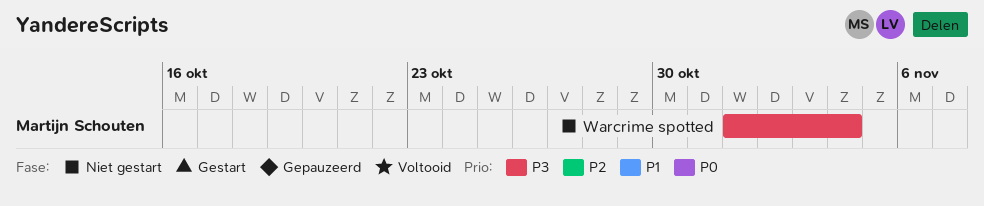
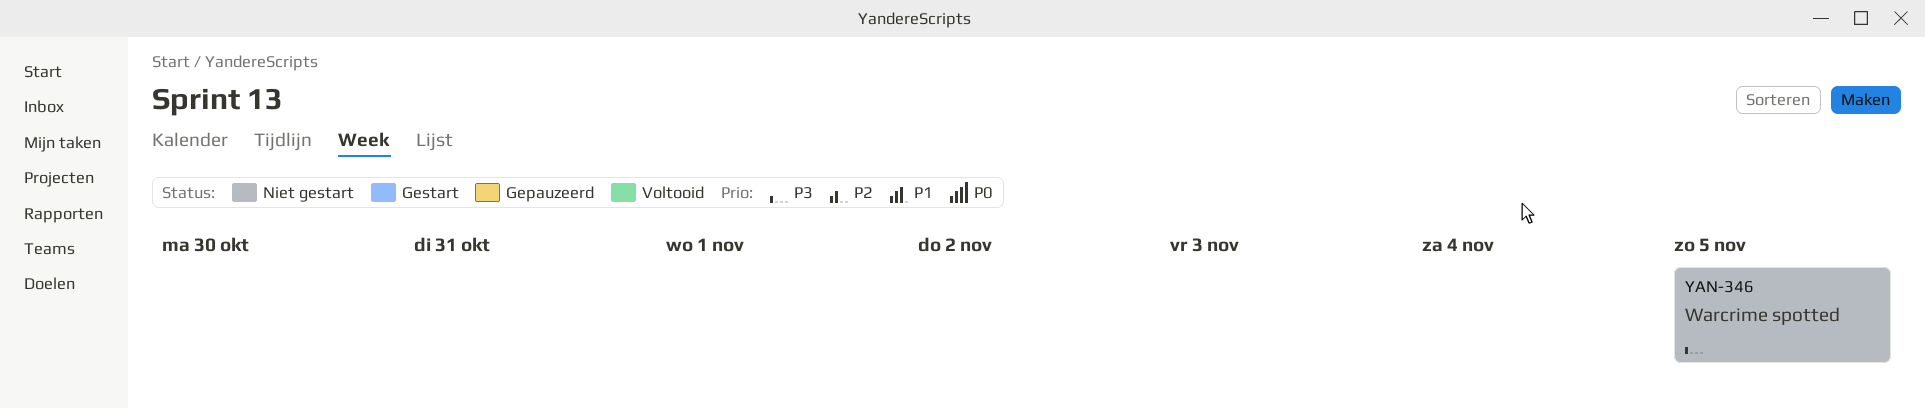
Warcrime spotted, due: Nov 4 -> Nov 5

